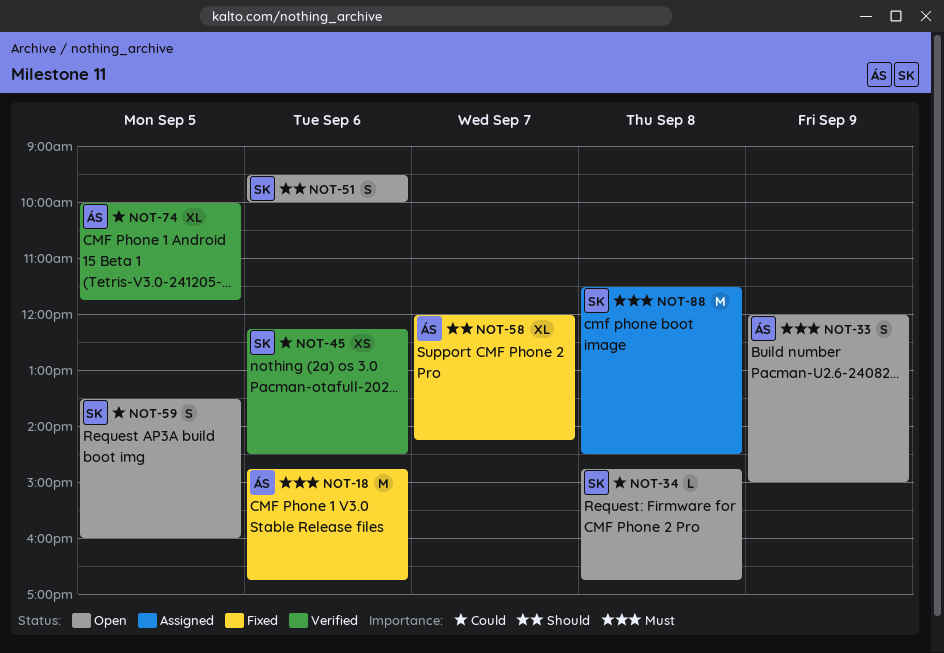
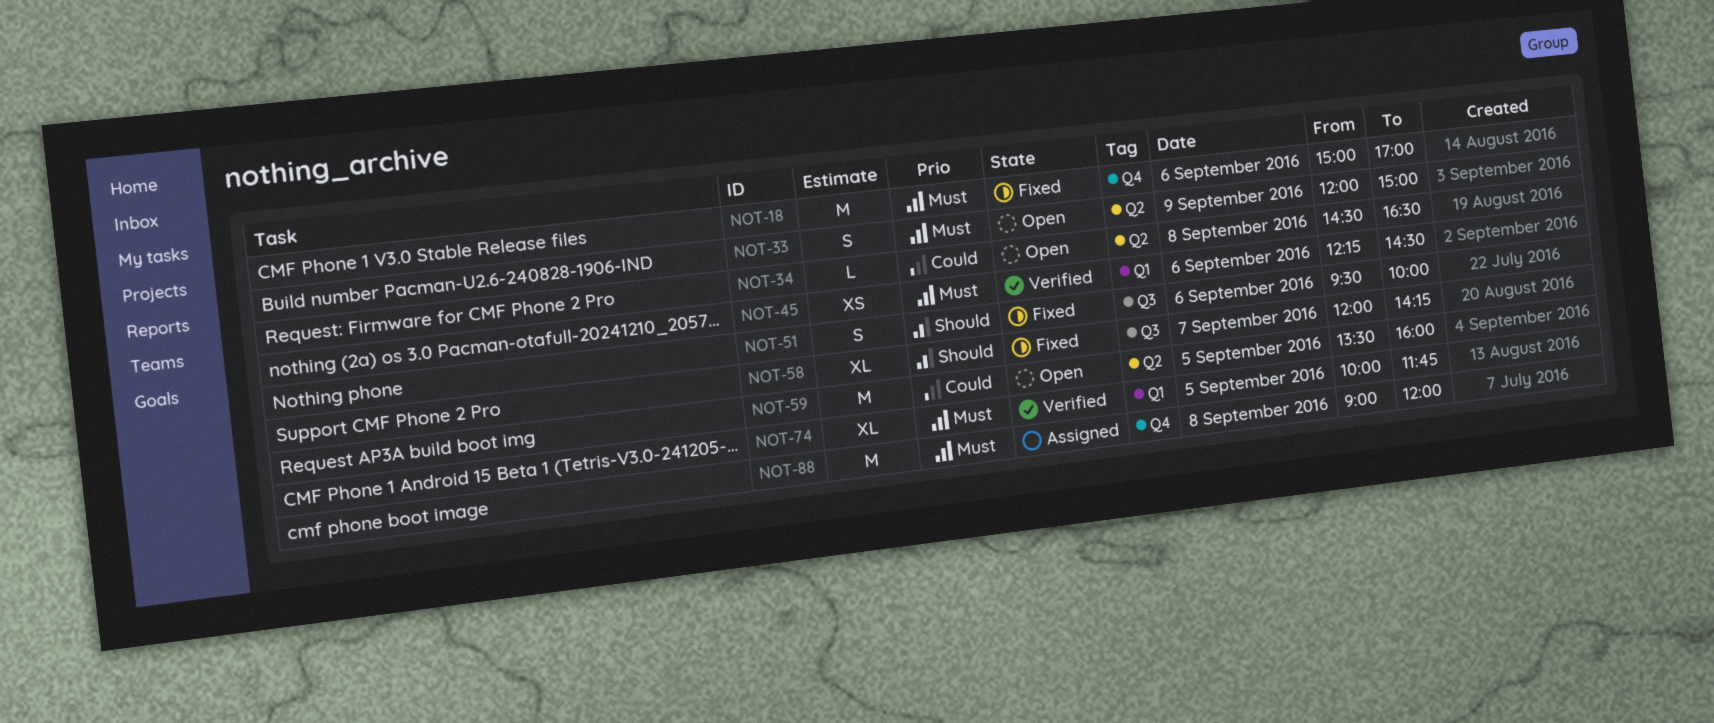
NOT-18, begins: 14:45 -> 15:00
NOT-18, ends: 16:45 -> 17:00
NOT-34, begins: 14:45 -> 14:30
NOT-34, ends: 16:45 -> 16:30
NOT-45, priority: Could -> Must
NOT-51, status: Open -> Fixed
NOT-59, estimate: S -> M
NOT-74, priority: Could -> Must
NOT-88, begins: 11:30 -> 09:00
NOT-88, ends: 14:30 -> 12:00

